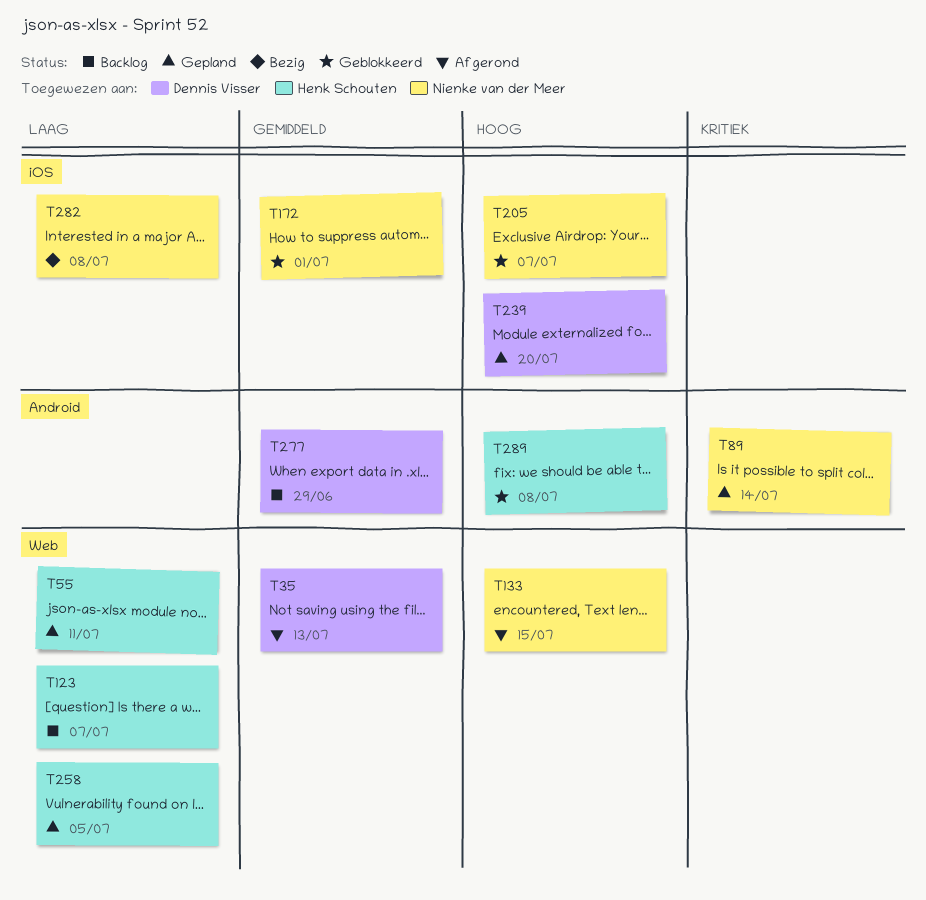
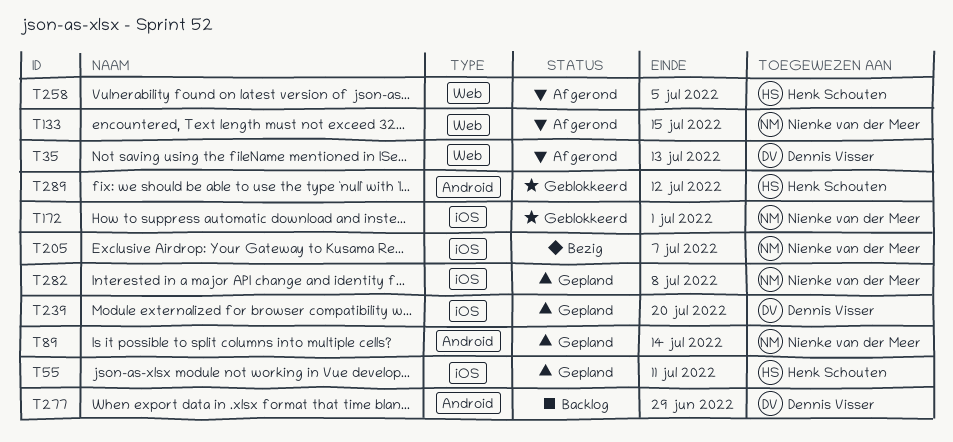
T55, label: Web -> iOS
T123: present -> none
T205, status: Geblokkeerd -> Bezig
T258, status: Gepland -> Afgerond
T282, status: Bezig -> Gepland
T289, due: Jul 8 -> Jul 12

